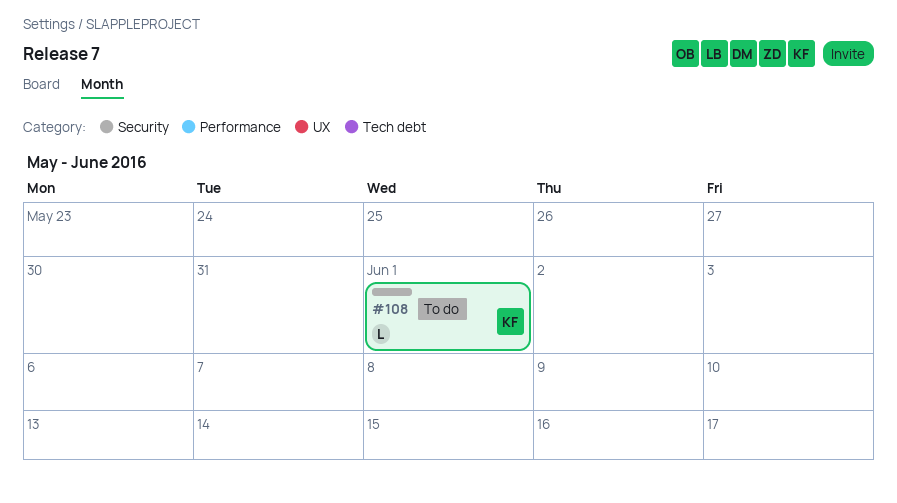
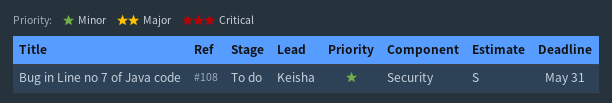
#108, estimate: L -> S
#108, due: Jun 1 -> May 31

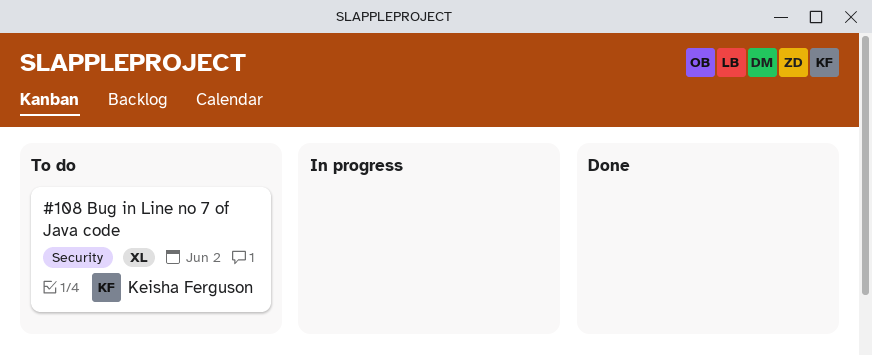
#108, estimate: S -> XL
#108, due: May 31 -> Jun 2

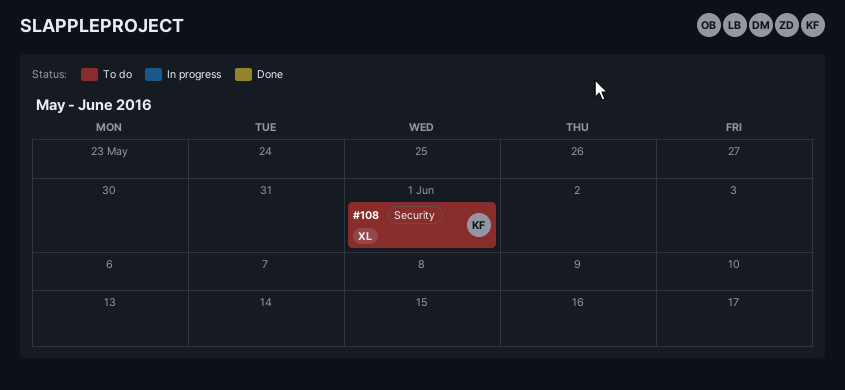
#108, due: Jun 2 -> Jun 1

